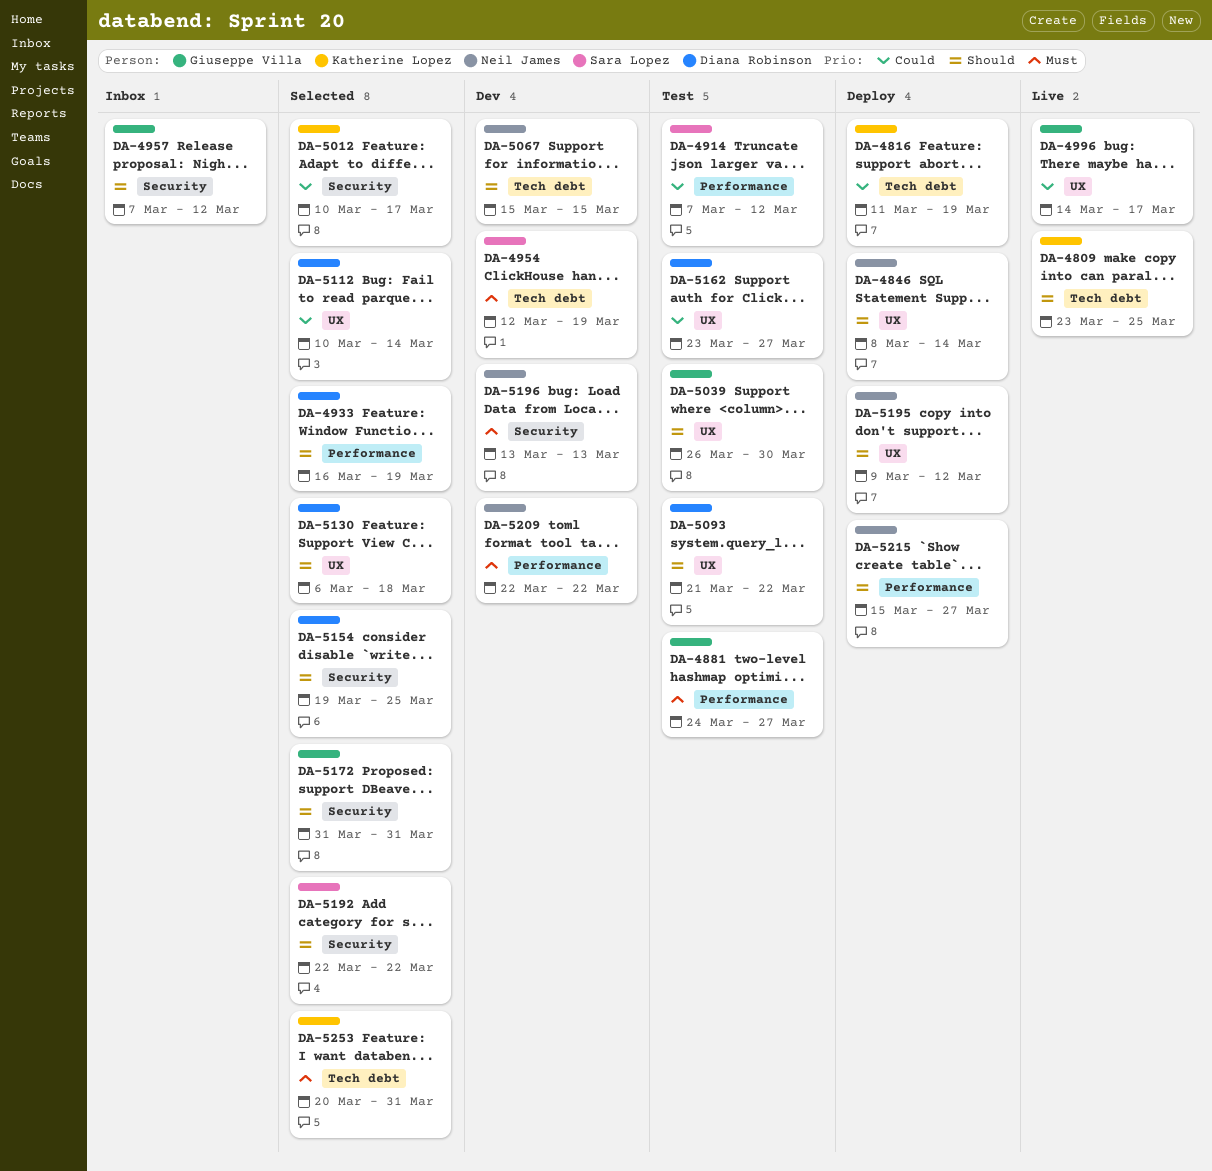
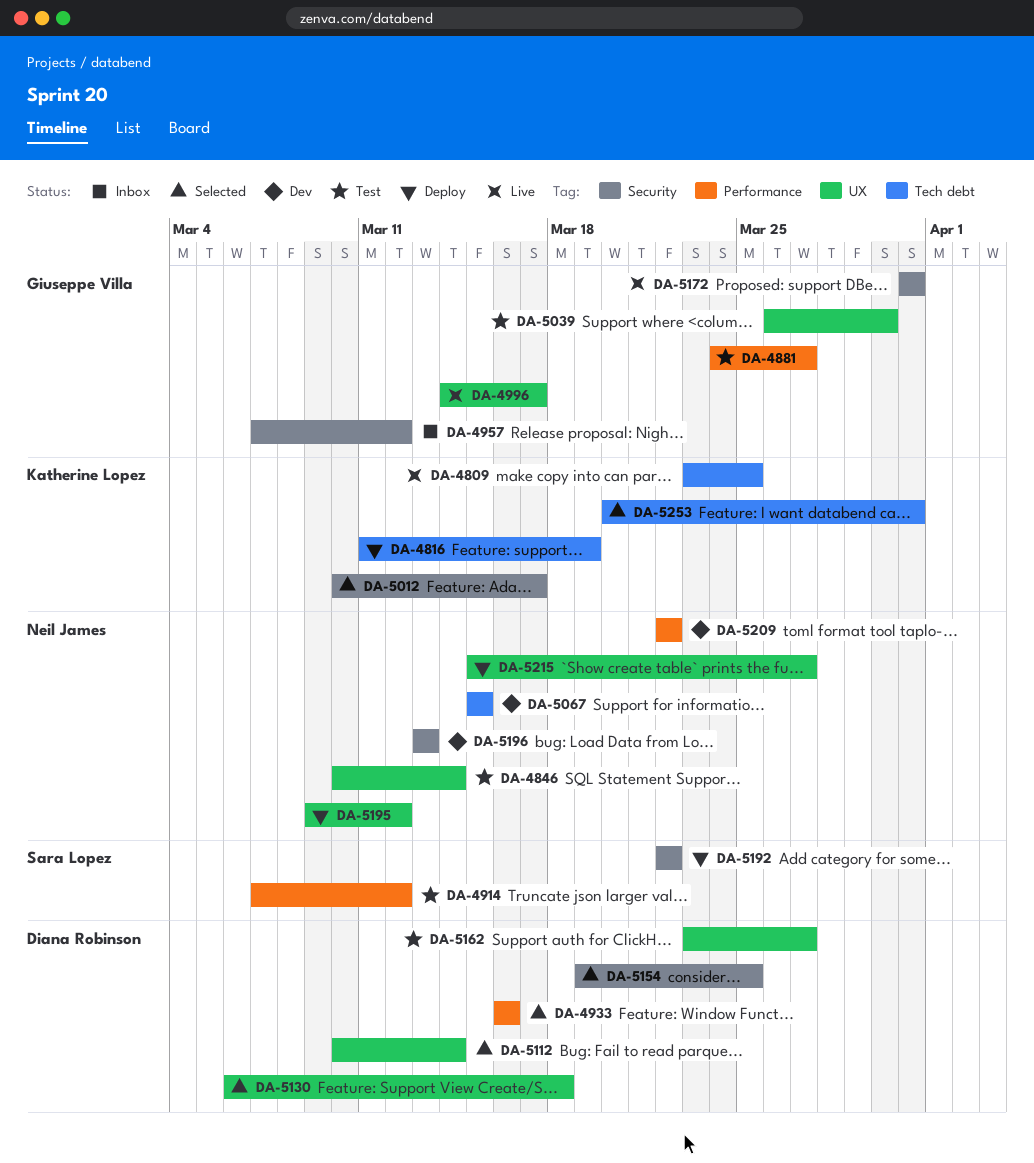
DA-4846, status: Deploy -> Test
DA-4846, start: Mar 8 -> Mar 10
DA-4933, due: Mar 19 -> Mar 16
DA-4954: present -> none
DA-5093: present -> none
DA-5172, status: Selected -> Live
DA-5192, status: Selected -> Deploy
DA-5215, label: Performance -> UX

